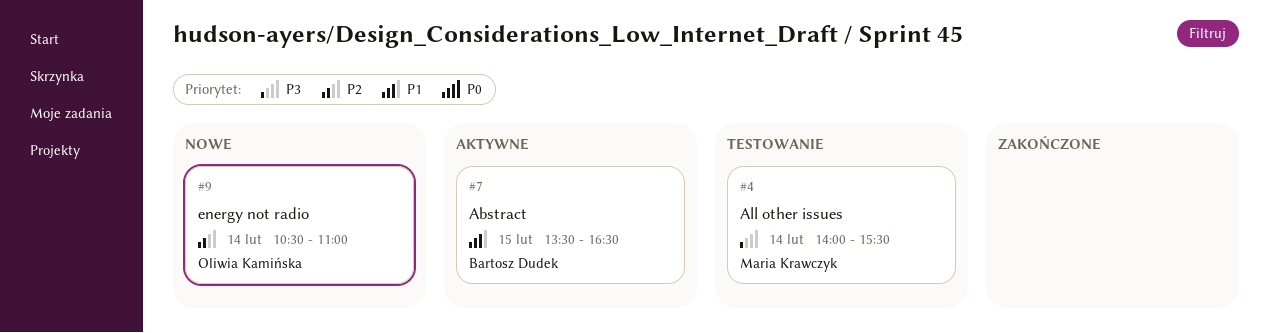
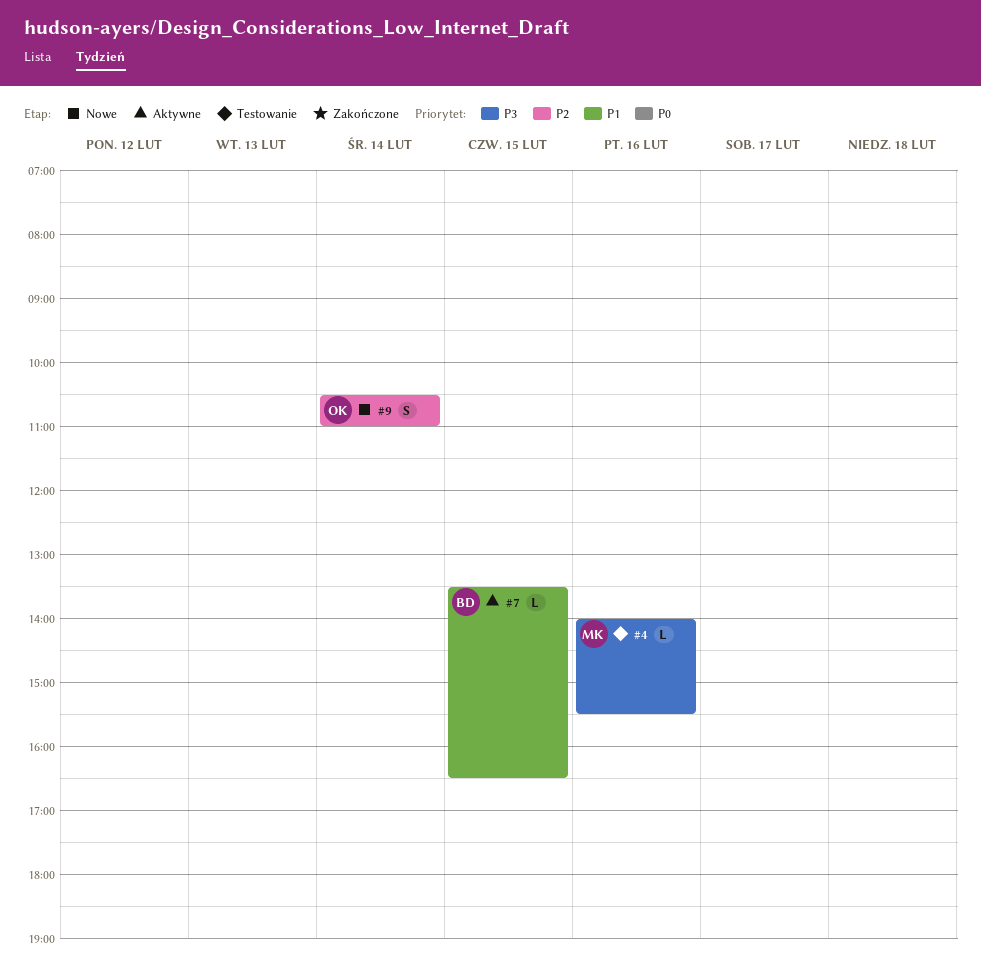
#4, day: Feb 14 -> Feb 16

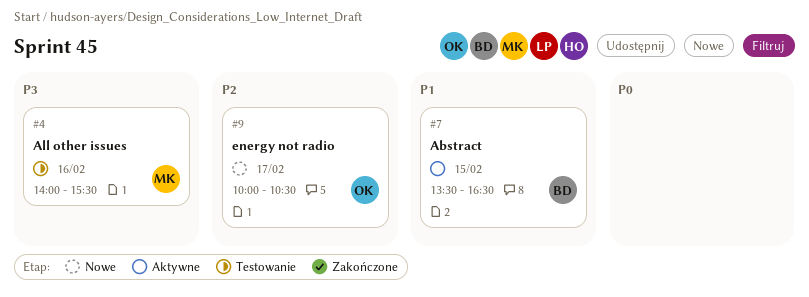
#9, day: Feb 14 -> Feb 17
#9, begins: 10:30 -> 10:00
#9, ends: 11:00 -> 10:30

